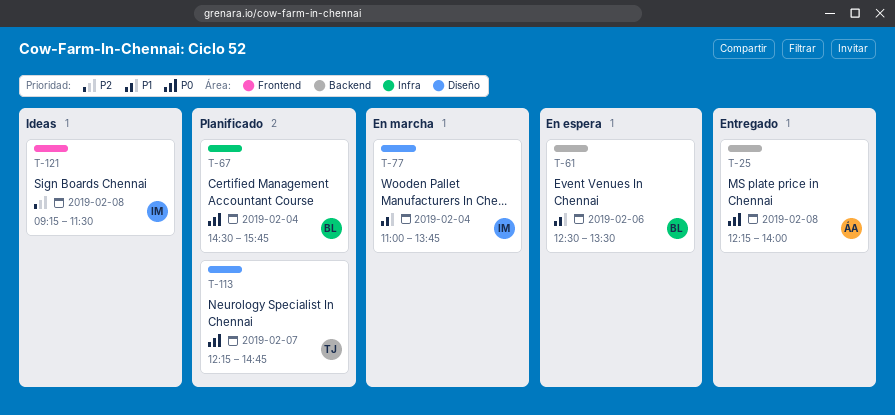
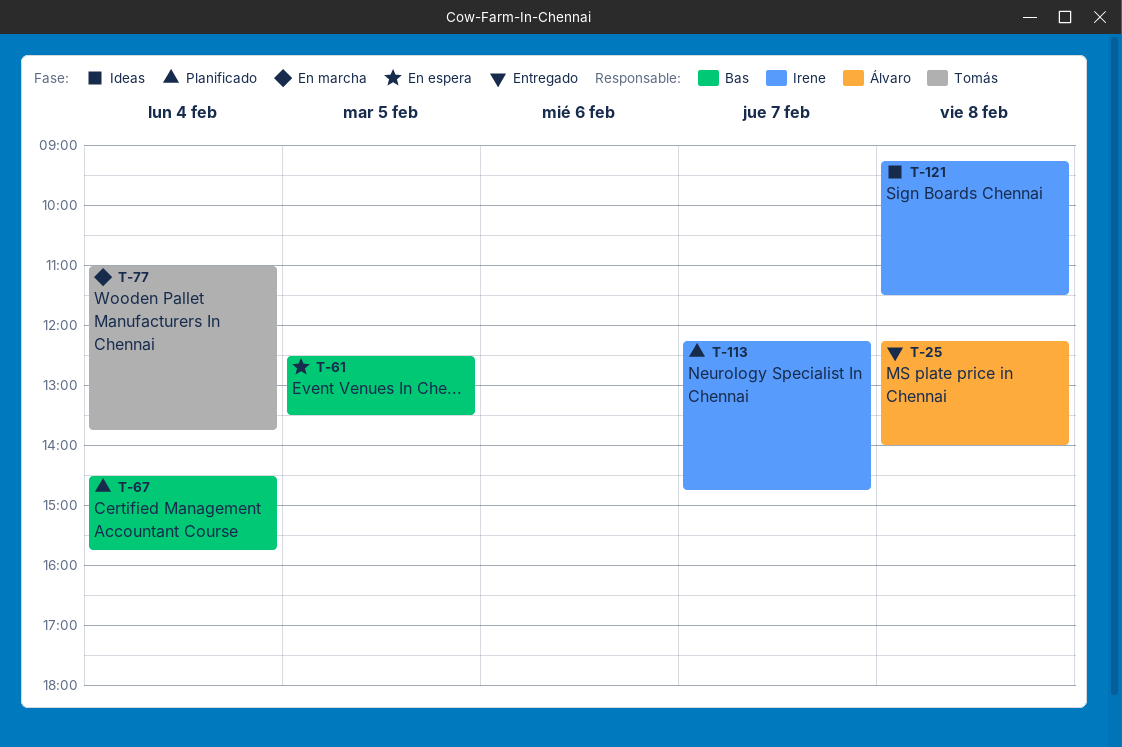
T-61, day: Feb 6 -> Feb 5
T-77, owner: Irene -> Tomás
T-113, owner: Tomás -> Irene

